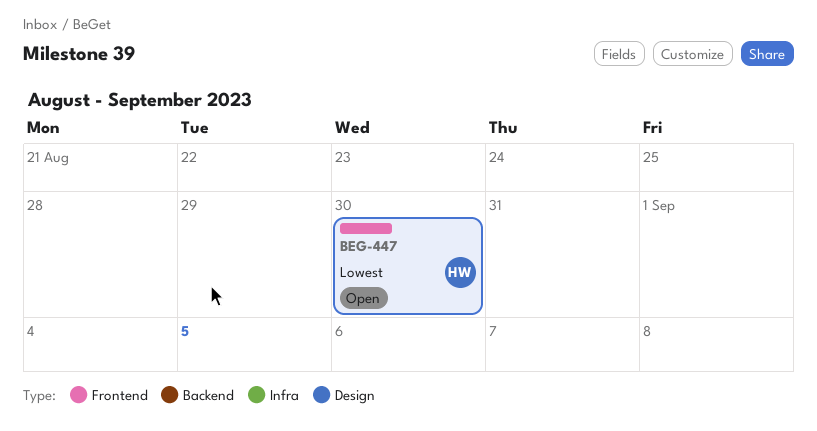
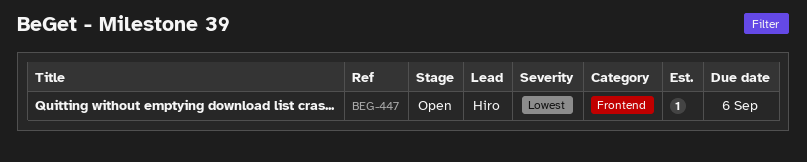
BEG-447, due: Aug 30 -> Sep 6

